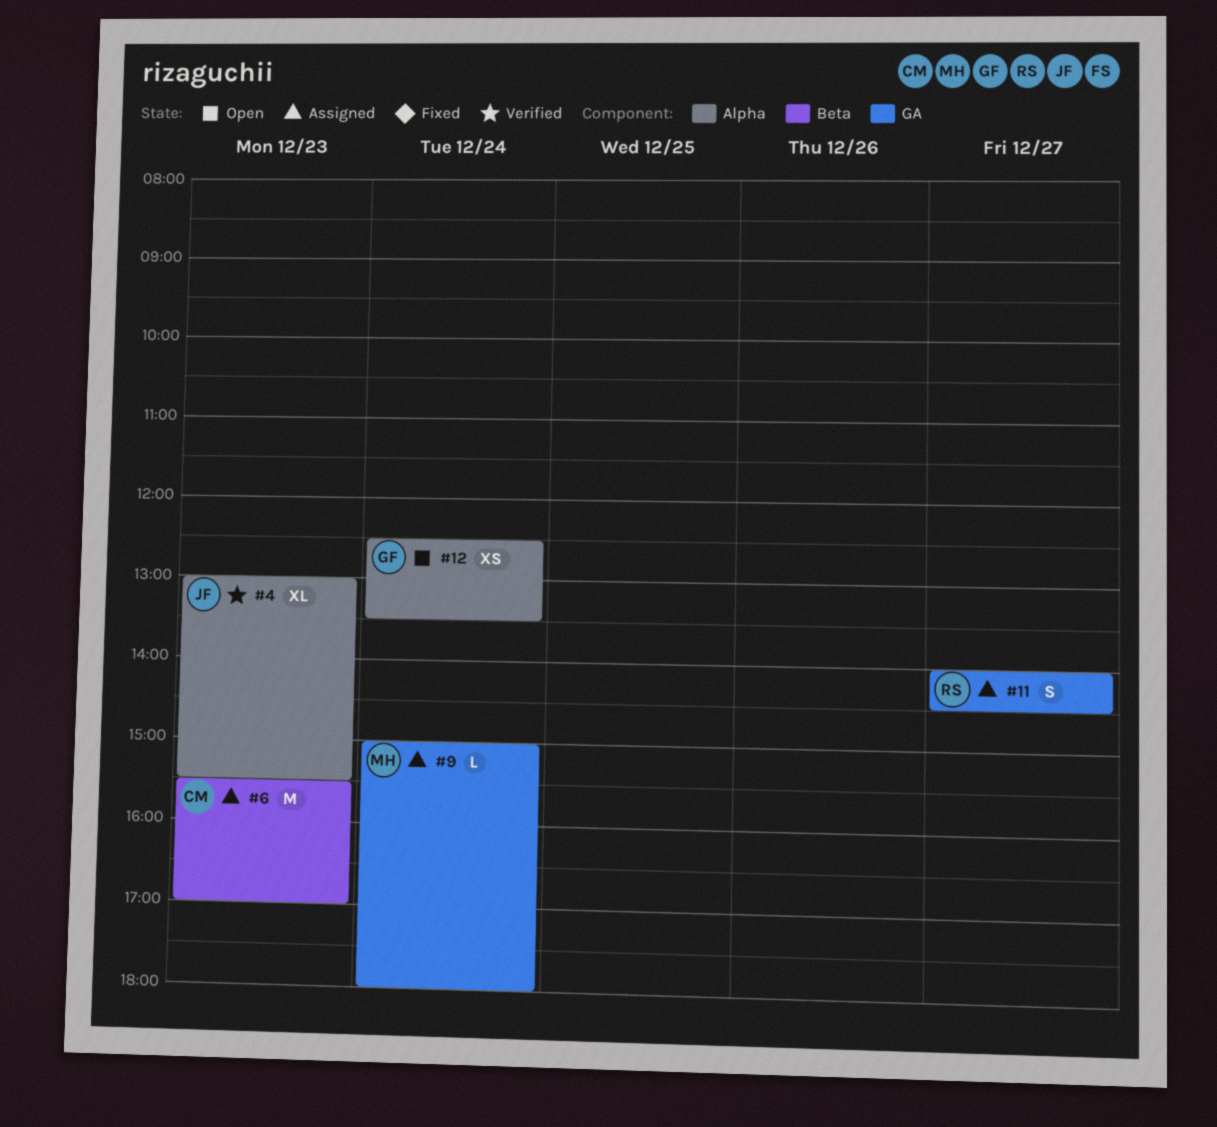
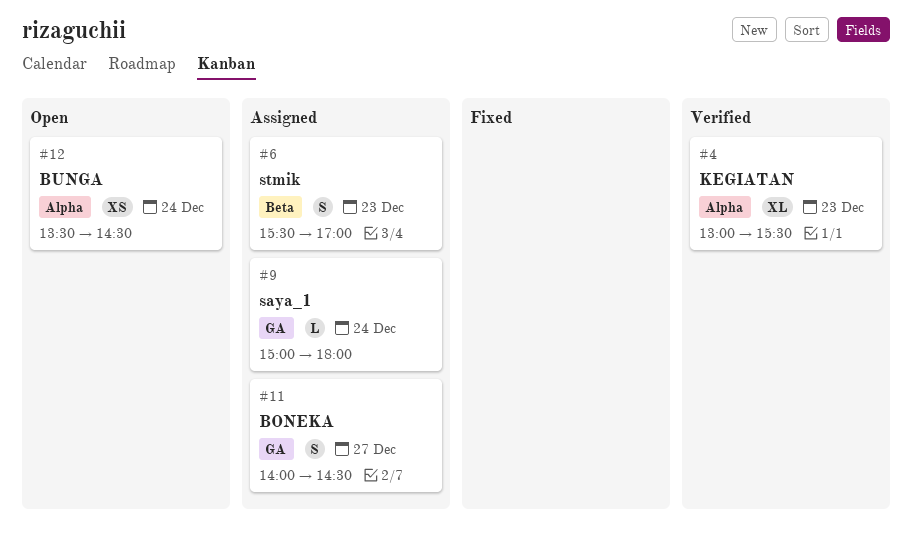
#6, estimate: M -> S
#12, begins: 12:30 -> 13:30
#12, ends: 13:30 -> 14:30

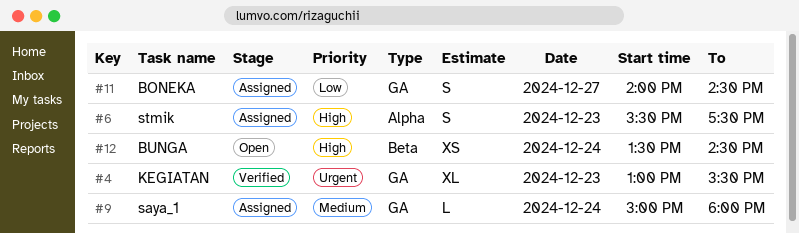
#4, label: Alpha -> GA
#6, label: Beta -> Alpha
#6, ends: 17:00 -> 17:30
#12, label: Alpha -> Beta

